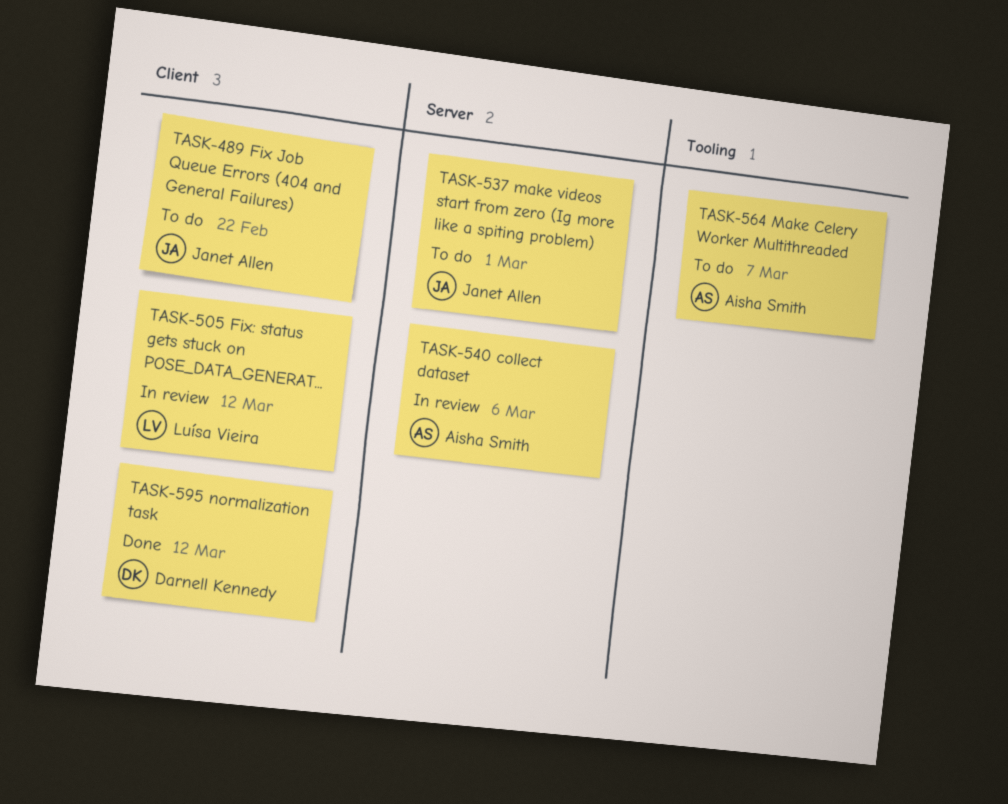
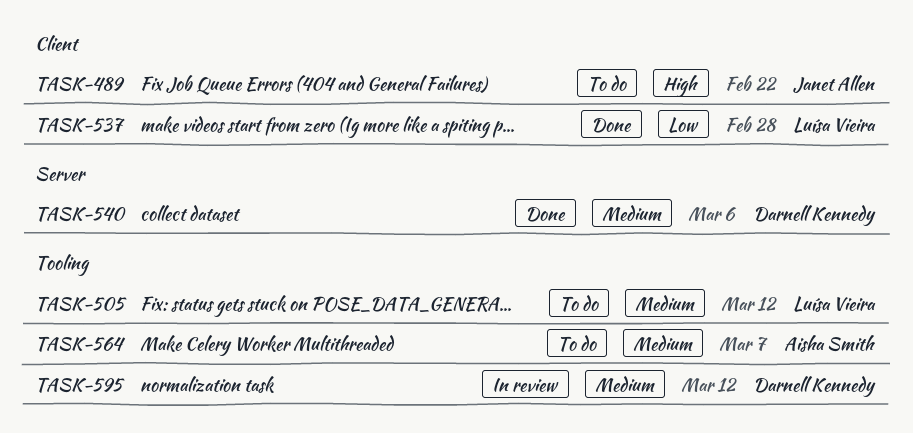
TASK-505, status: In review -> To do
TASK-505, label: Client -> Tooling
TASK-537, status: To do -> Done
TASK-537, owner: Janet Allen -> Luísa Vieira
TASK-537, label: Server -> Client
TASK-537, due: Mar 1 -> Feb 28
TASK-540, status: In review -> Done
TASK-540, owner: Aisha Smith -> Darnell Kennedy
TASK-595, status: Done -> In review
TASK-595, label: Client -> Tooling

